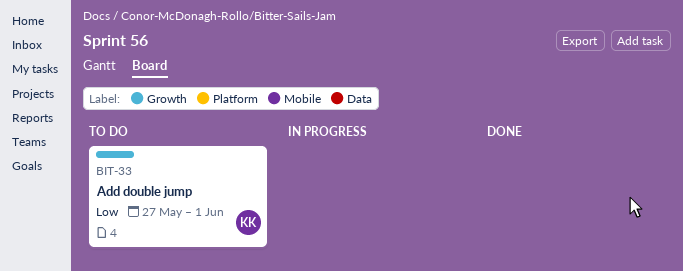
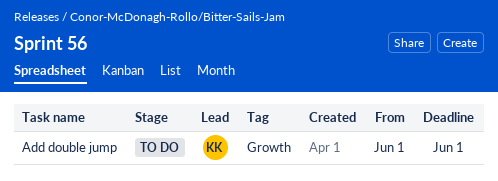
Add double jump, start: May 27 -> Jun 1

